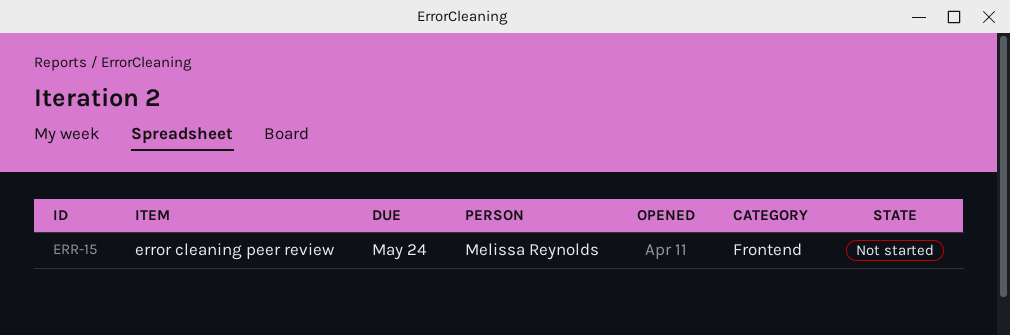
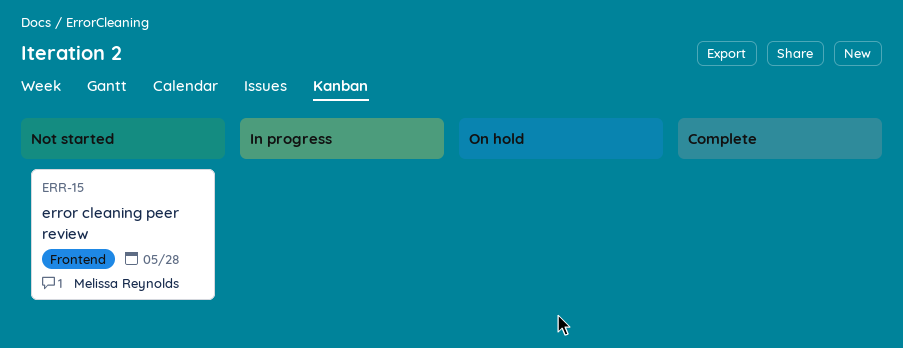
ERR-15, due: May 24 -> May 28

